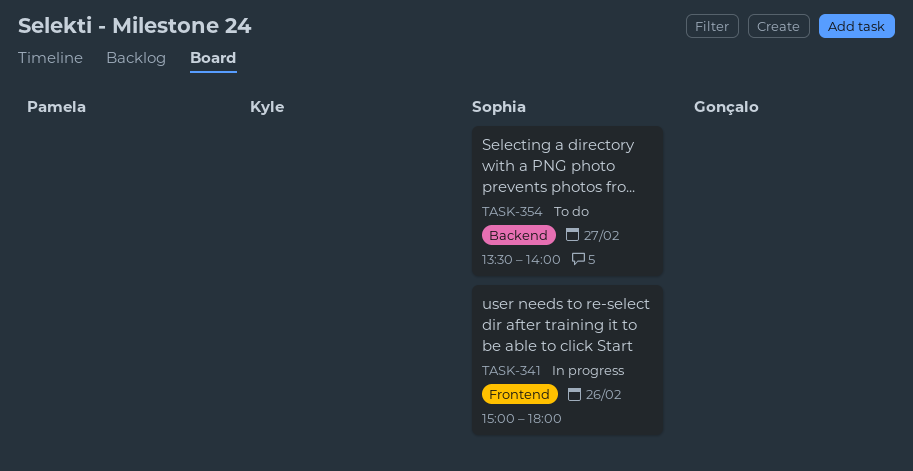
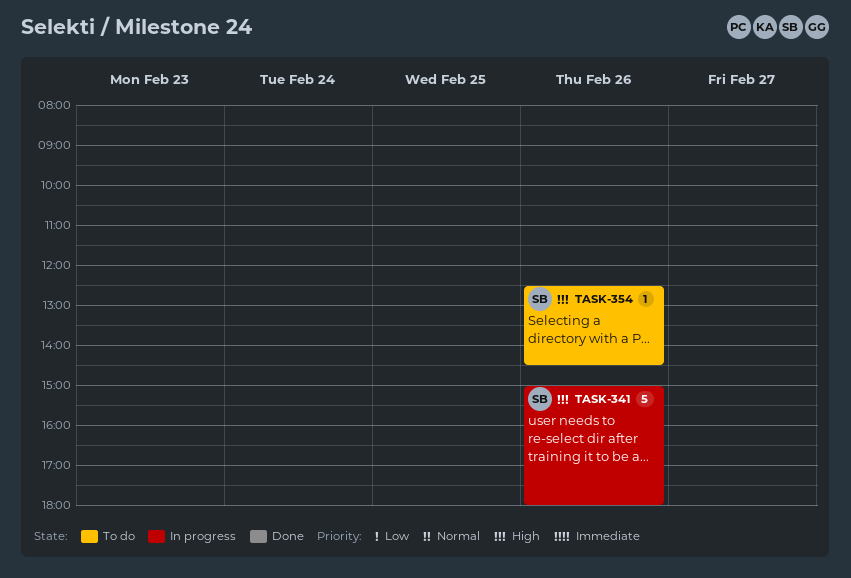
TASK-354, day: Feb 27 -> Feb 26
TASK-354, begins: 13:30 -> 12:30
TASK-354, ends: 14:00 -> 14:30

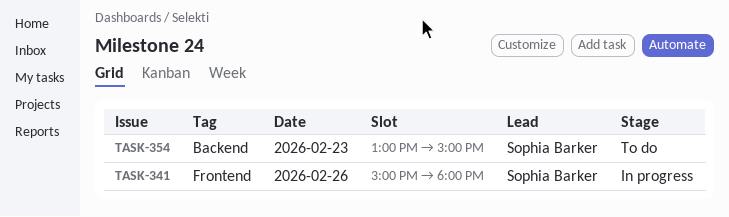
TASK-354, day: Feb 26 -> Feb 23
TASK-354, begins: 12:30 -> 13:00
TASK-354, ends: 14:30 -> 15:00

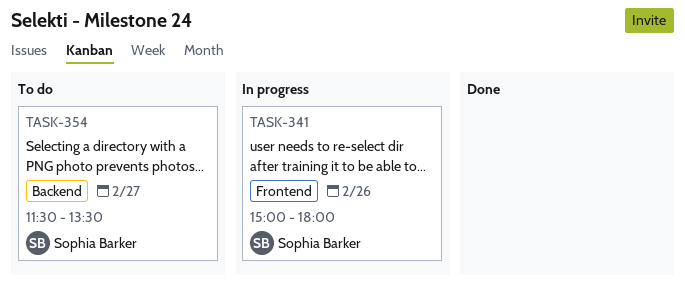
TASK-354, day: Feb 23 -> Feb 27
TASK-354, begins: 13:00 -> 11:30
TASK-354, ends: 15:00 -> 13:30

